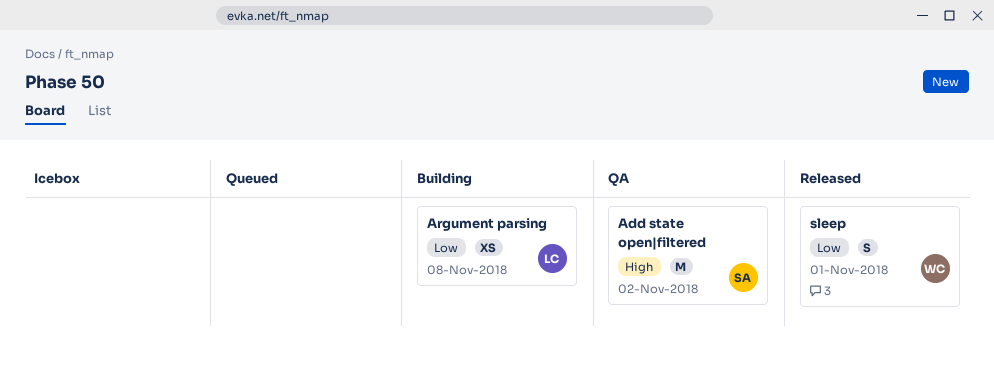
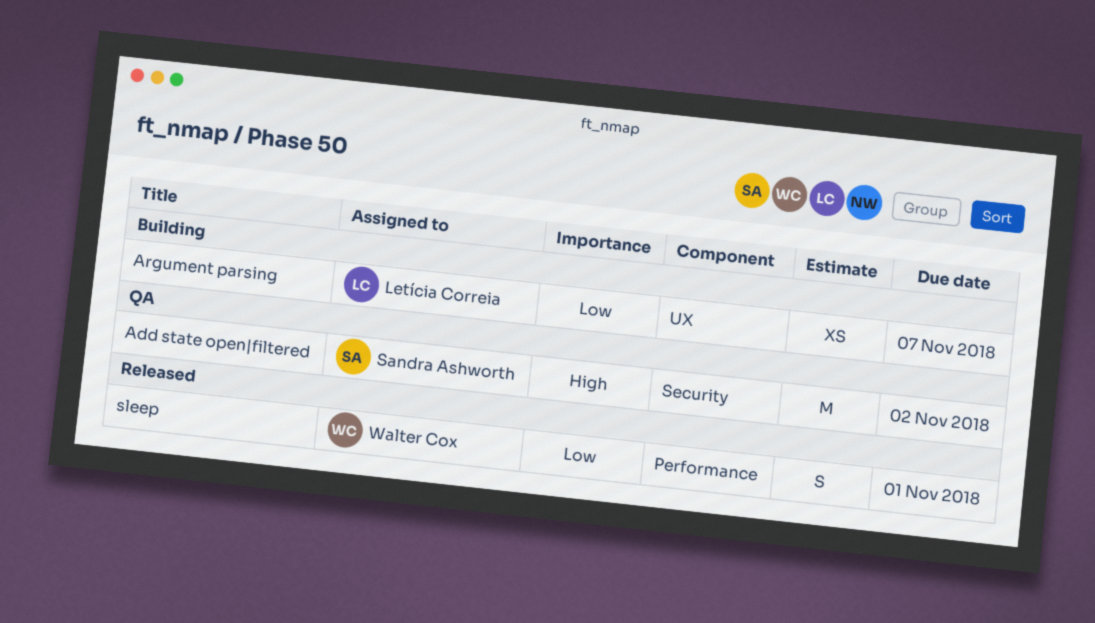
Argument parsing, due: Nov 8 -> Nov 7

